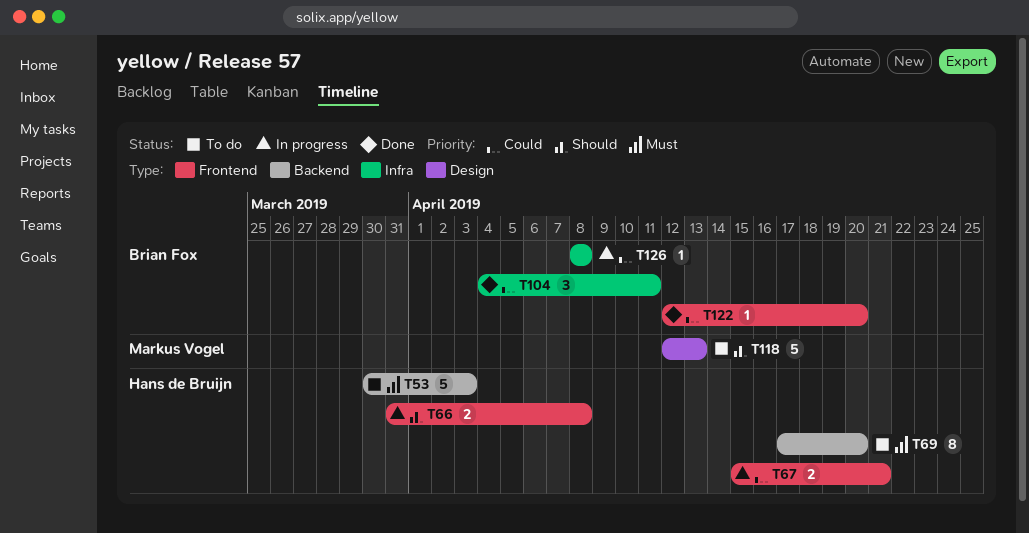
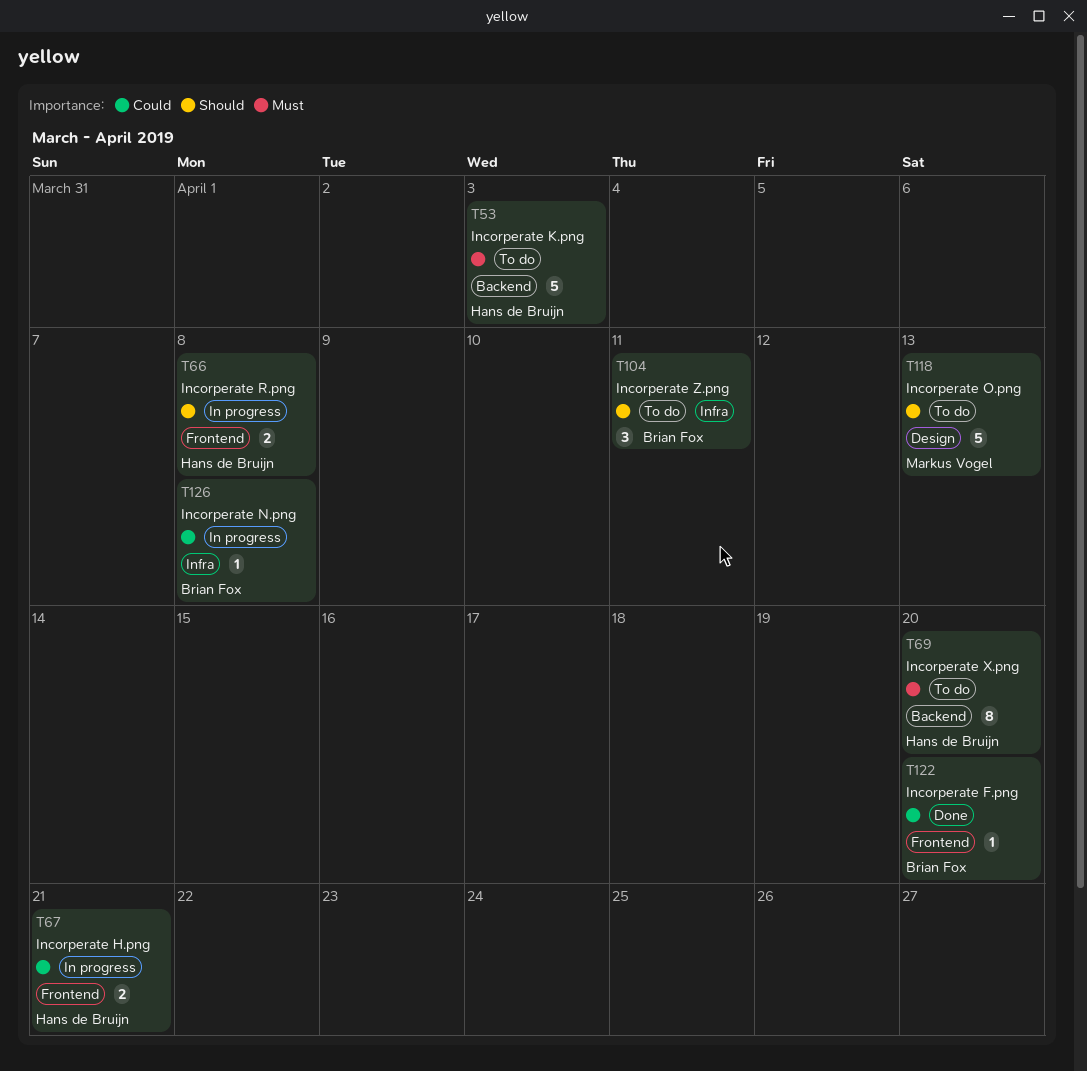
T104, status: Done -> To do
T104, priority: Could -> Should

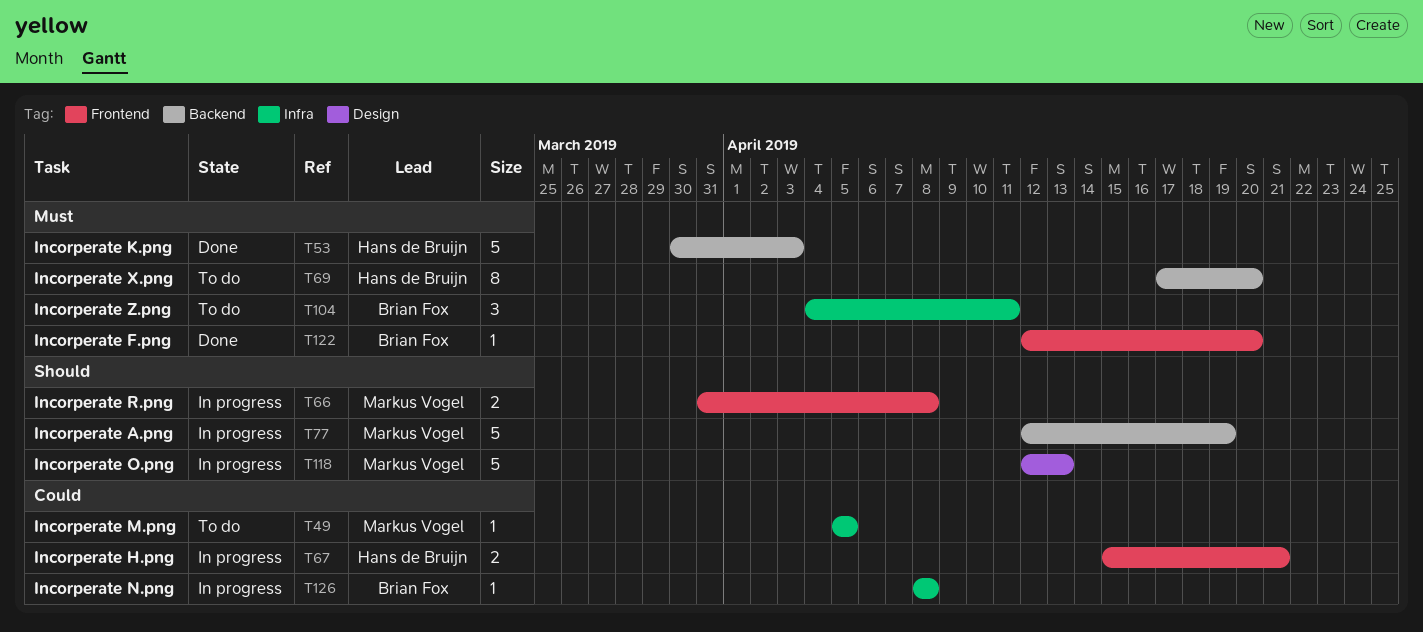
T49: none -> present
T53, status: To do -> Done
T66, owner: Hans de Bruijn -> Markus Vogel
T77: none -> present
T104, priority: Should -> Must
T118, status: To do -> In progress
T122, priority: Could -> Must

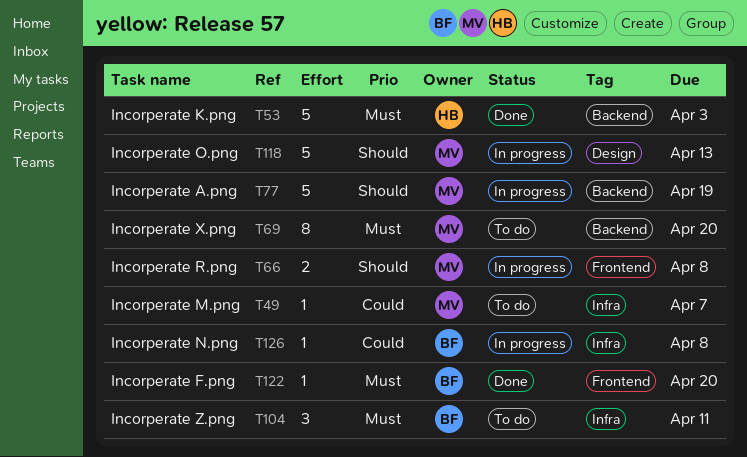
T49, due: Apr 5 -> Apr 7
T67: present -> none
T69, owner: Hans de Bruijn -> Markus Vogel

